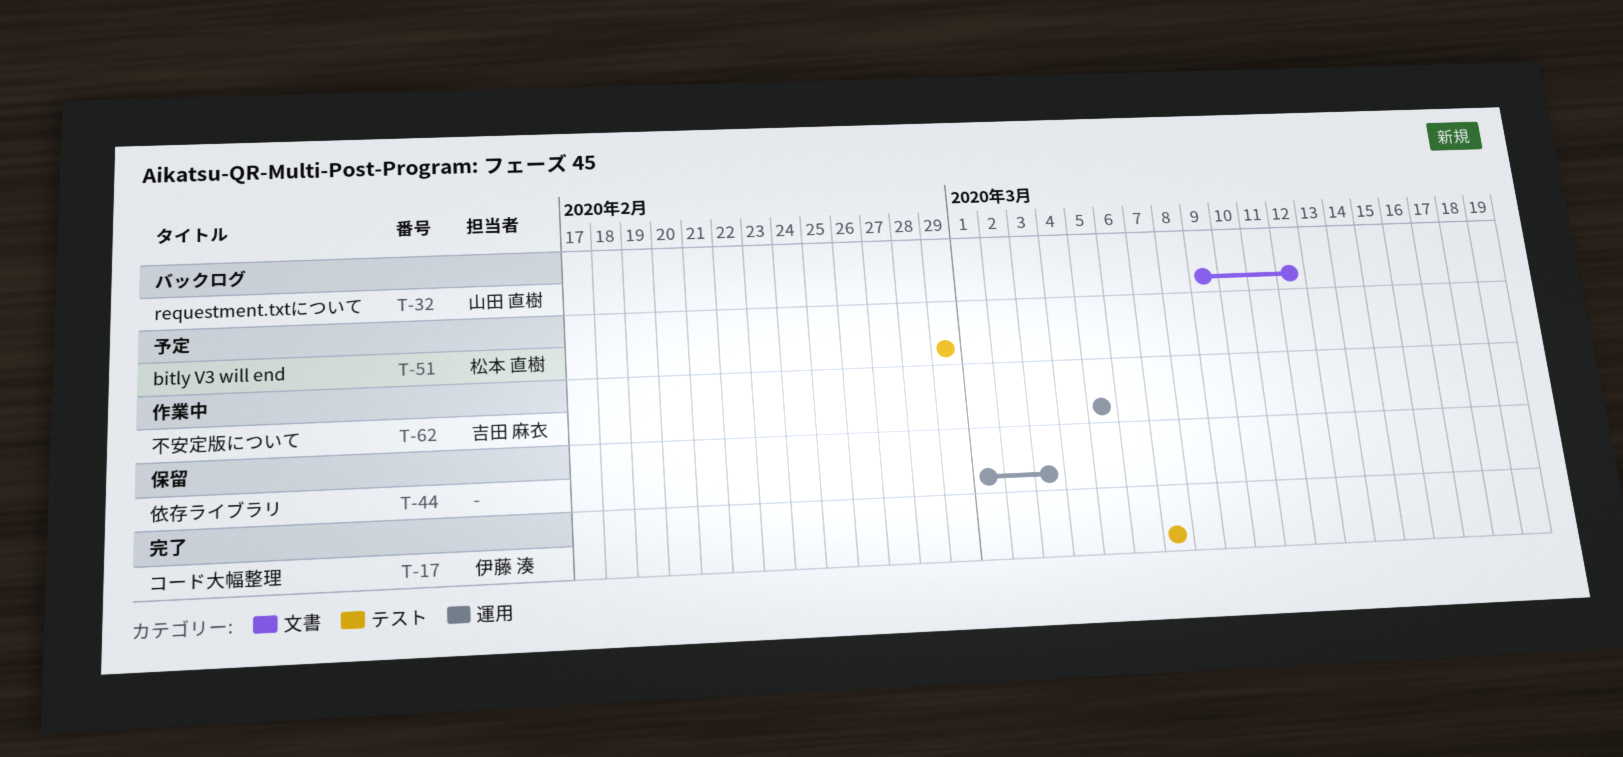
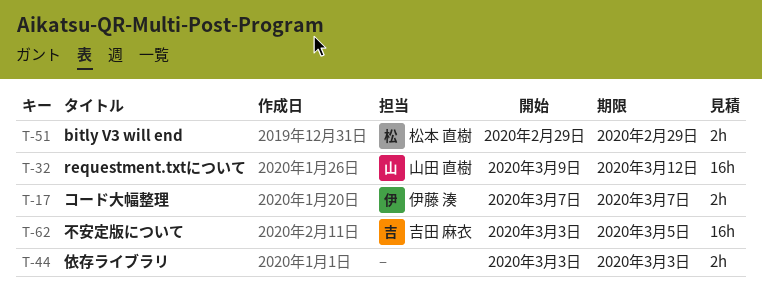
T-44, start: Mar 1 -> Mar 3
T-62, start: Mar 5 -> Mar 3

